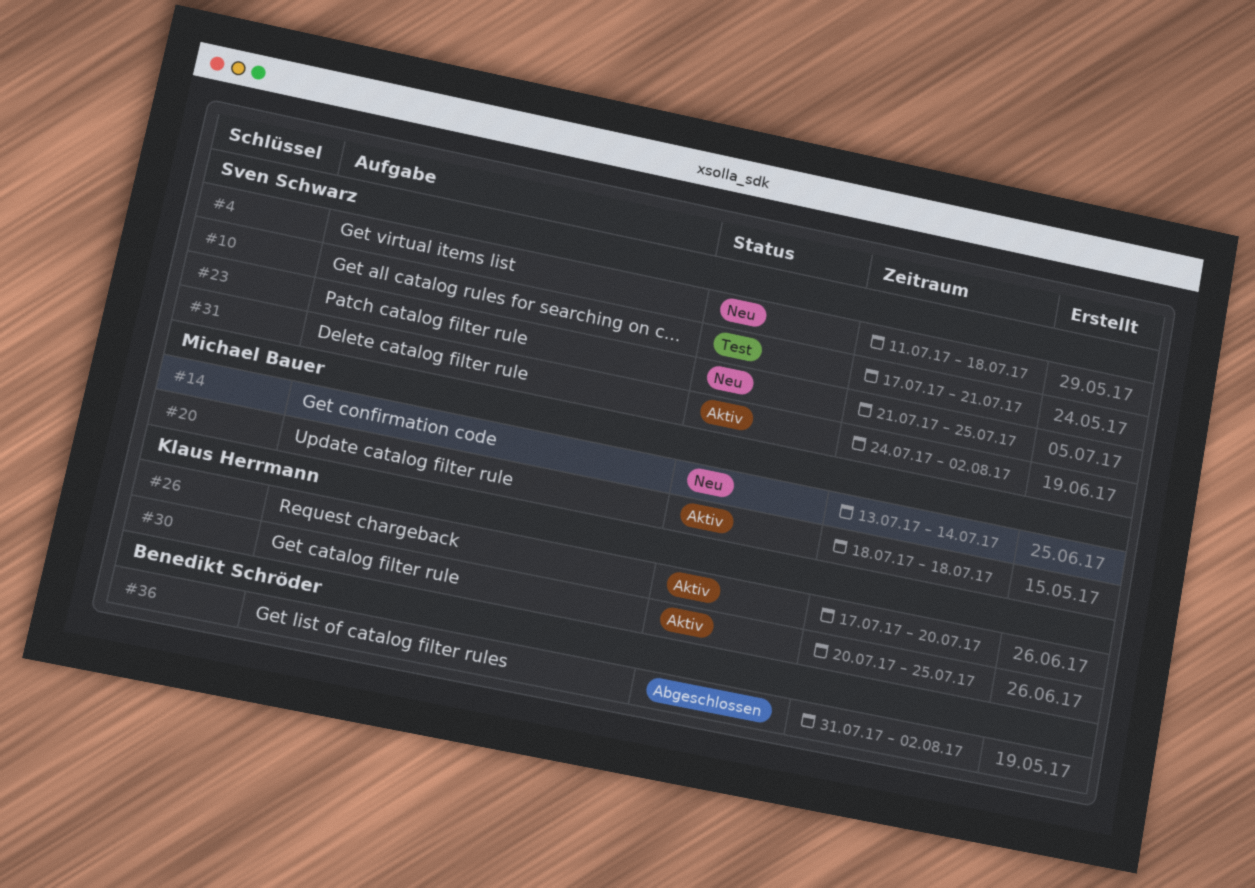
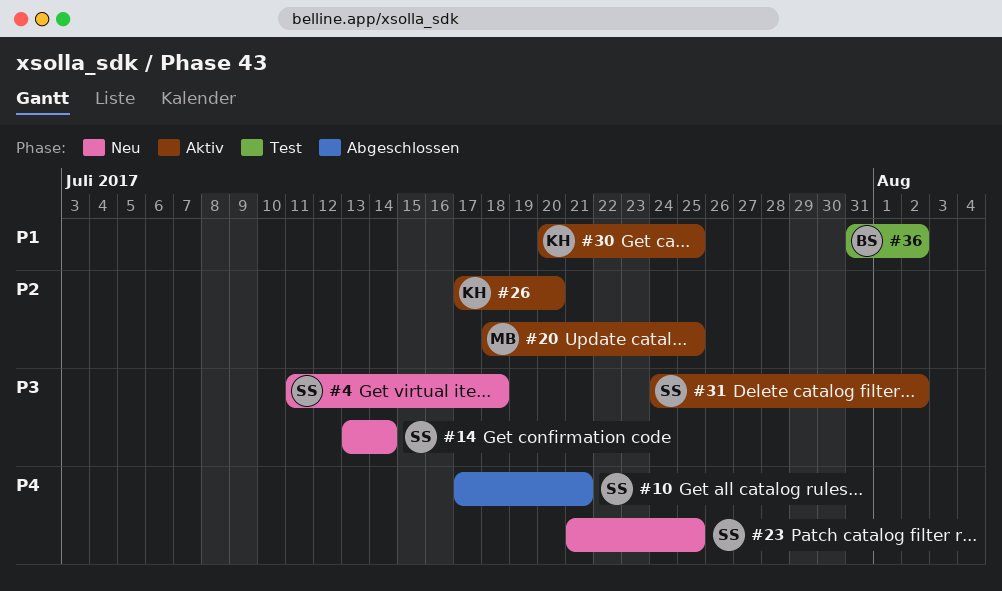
#10, status: Test -> Abgeschlossen
#14, owner: Michael Bauer -> Sven Schwarz
#20, due: Jul 18 -> Jul 25
#36, status: Abgeschlossen -> Test

